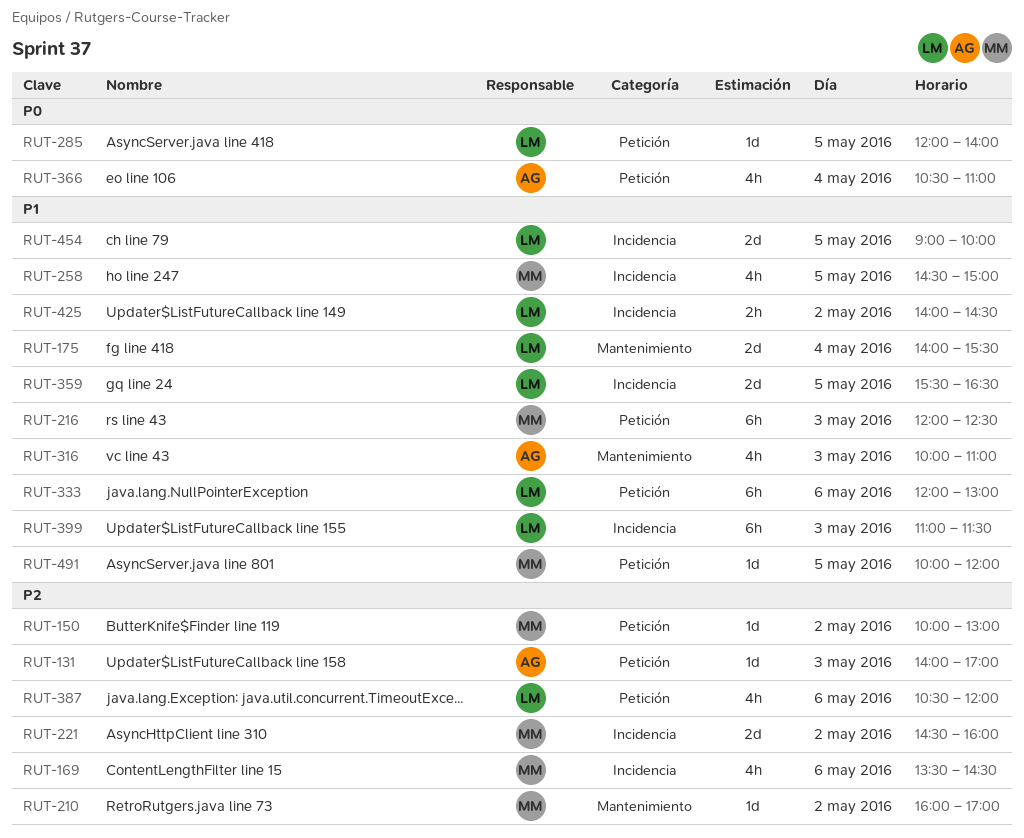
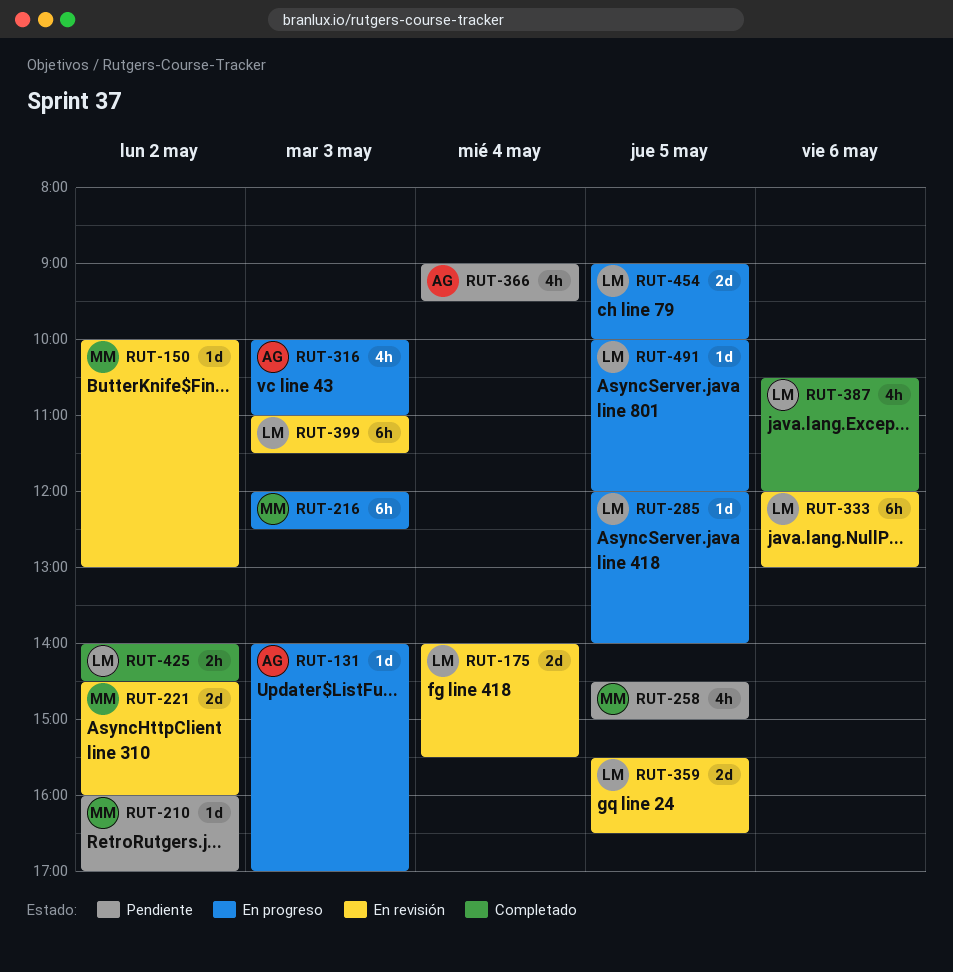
RUT-169: present -> none
RUT-366, begins: 10:30 -> 09:00
RUT-366, ends: 11:00 -> 09:30
RUT-491, owner: MM -> LM

